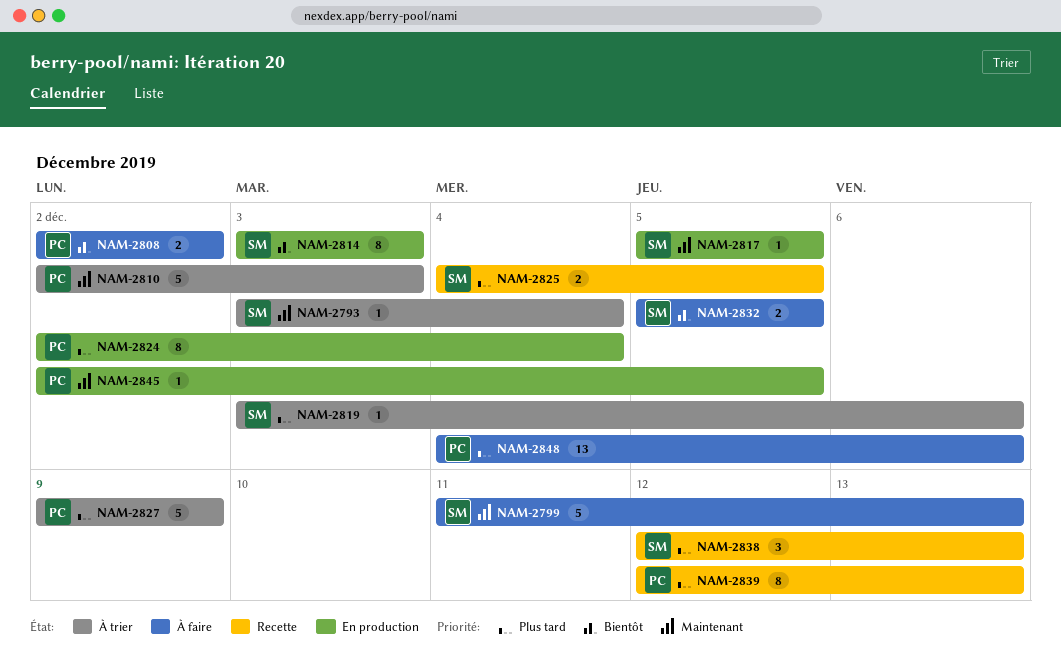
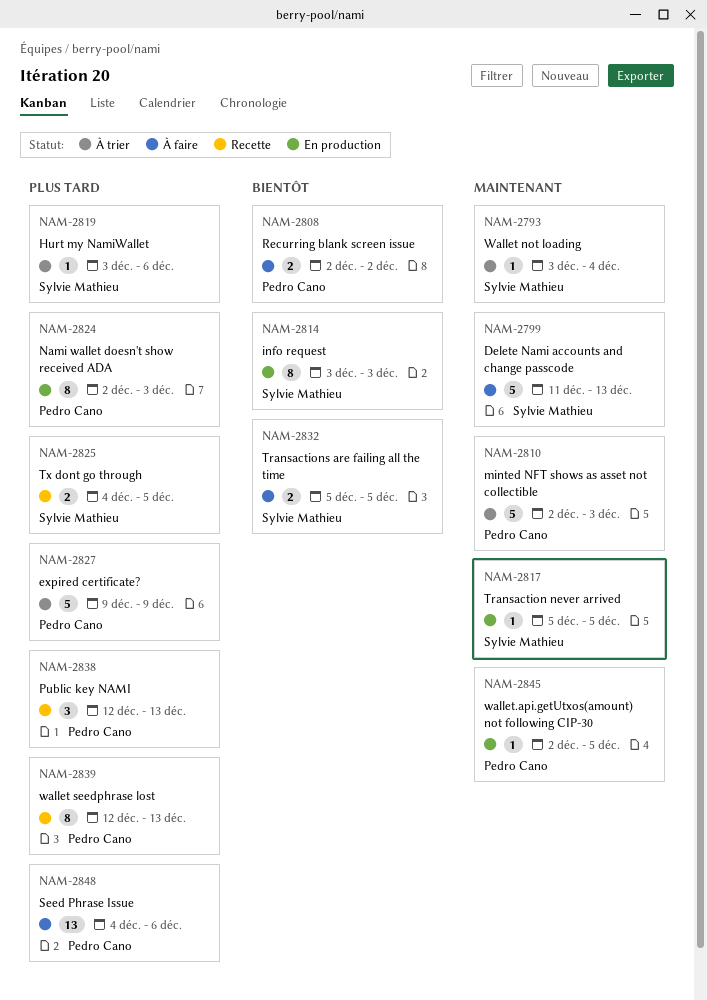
NAM-2824, due: Dec 4 -> Dec 3
NAM-2838, owner: Sylvie Mathieu -> Pedro Cano

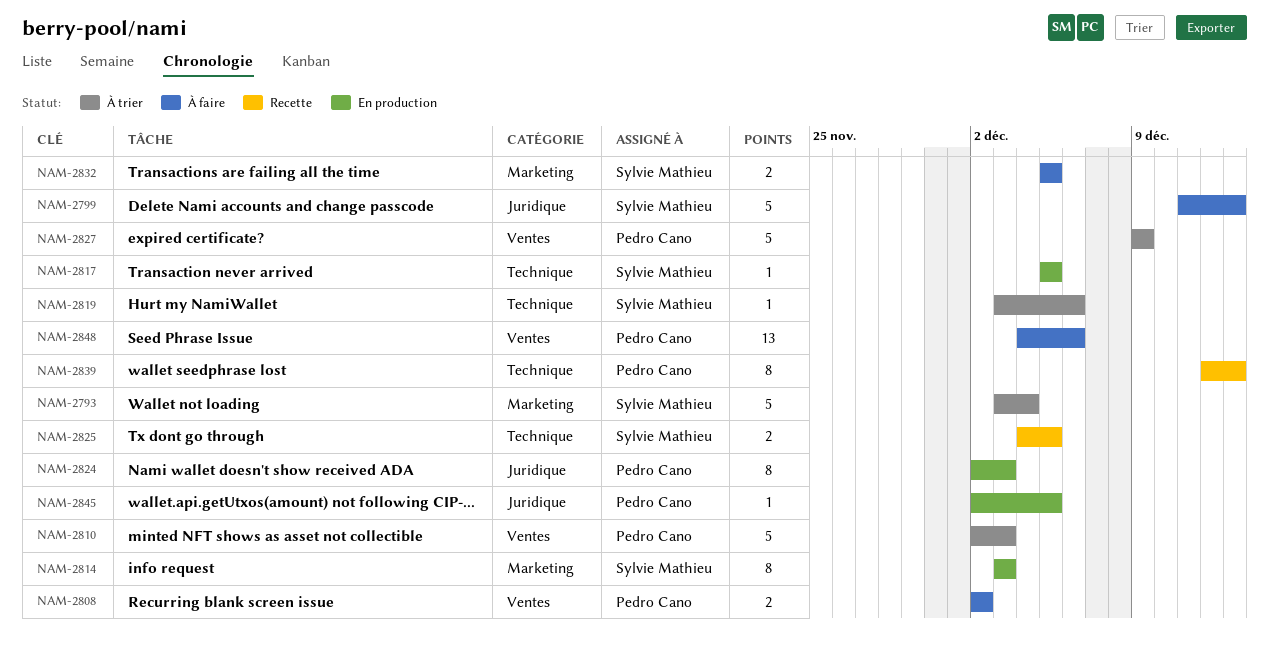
NAM-2793, estimate: 1 -> 5
NAM-2838: present -> none

